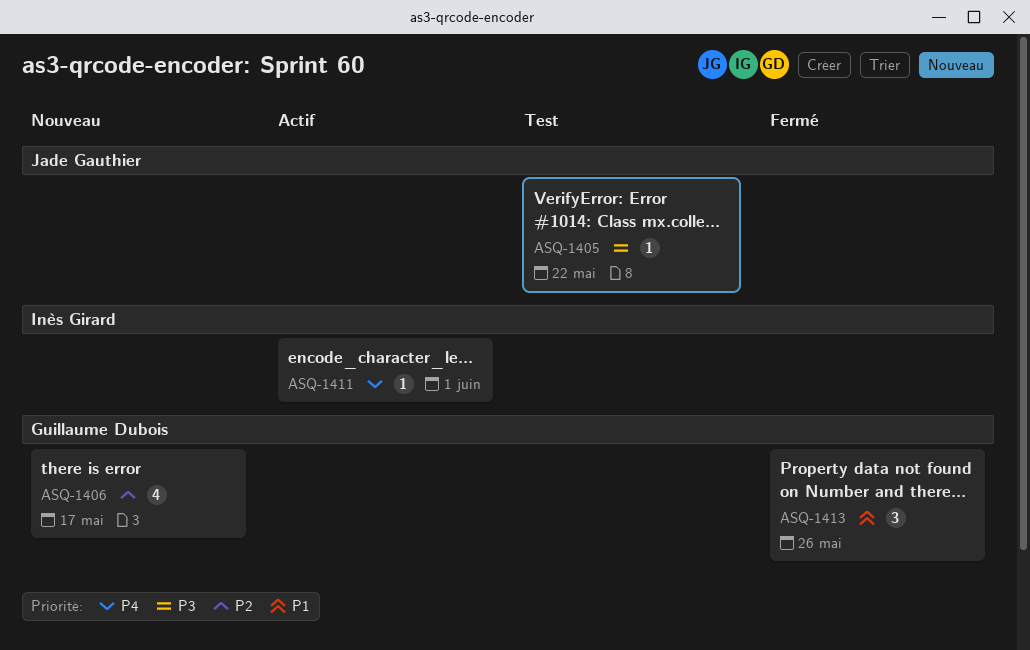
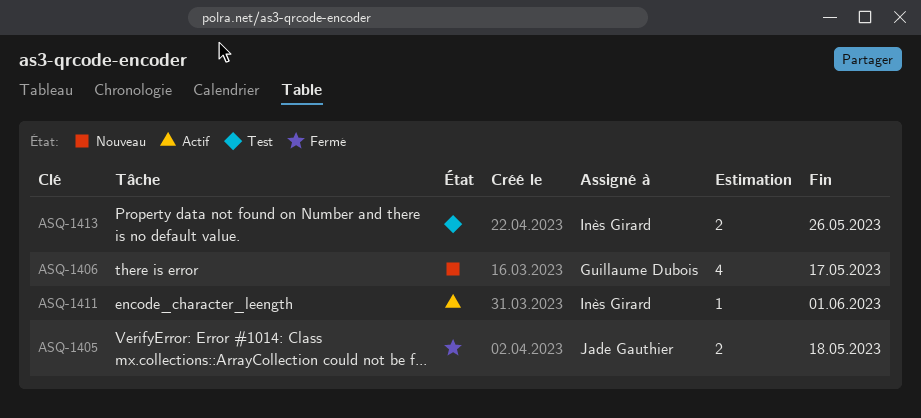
ASQ-1405, status: Test -> Fermé
ASQ-1405, estimate: 1 -> 2
ASQ-1405, due: May 22 -> May 18
ASQ-1413, status: Fermé -> Test
ASQ-1413, owner: Guillaume Dubois -> Inès Girard
ASQ-1413, estimate: 3 -> 2

